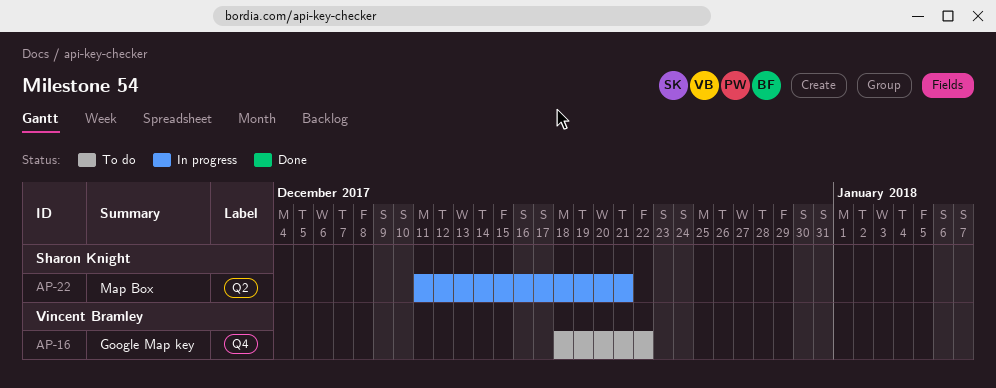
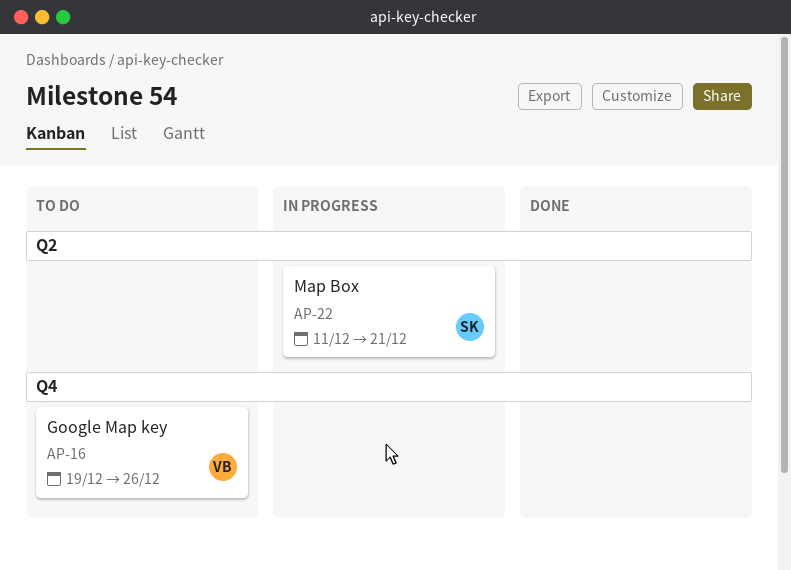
AP-16, start: Dec 18 -> Dec 19
AP-16, due: Dec 22 -> Dec 26

